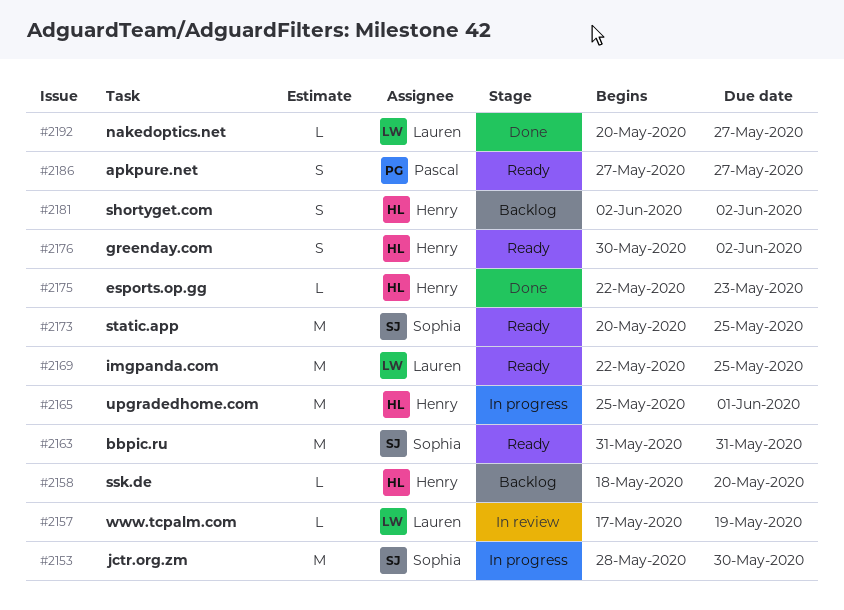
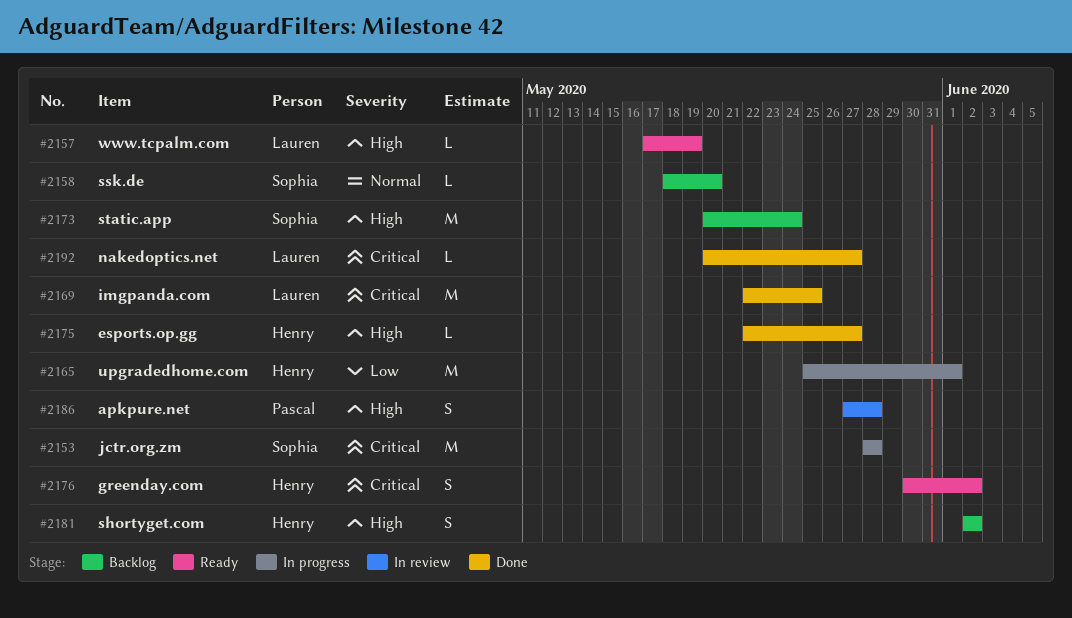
#2153, due: May 30 -> May 28
#2157, status: In review -> Ready
#2158, owner: Henry -> Sophia
#2163: present -> none
#2169, status: Ready -> Done
#2173, status: Ready -> Backlog
#2173, due: May 25 -> May 24
#2175, due: May 23 -> May 27
#2186, status: Ready -> In review
#2186, due: May 27 -> May 28

